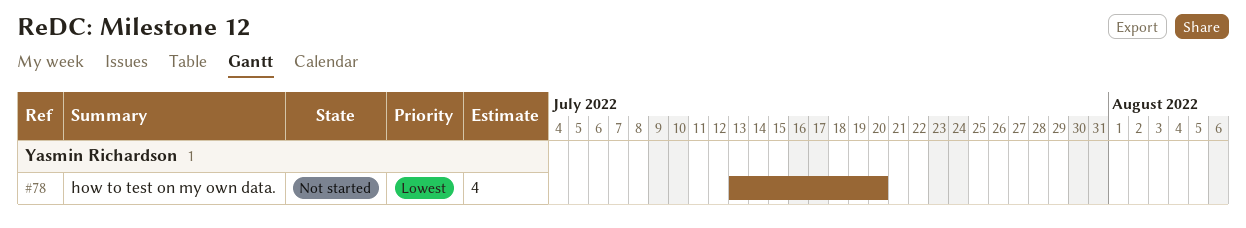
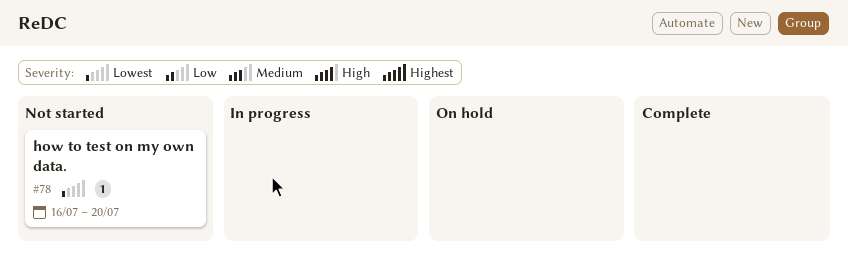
#78, estimate: 4 -> 1
#78, start: Jul 13 -> Jul 16

